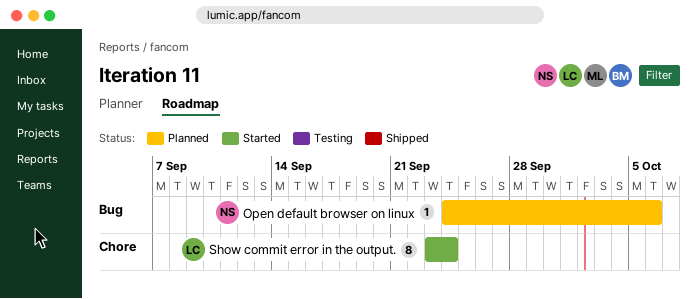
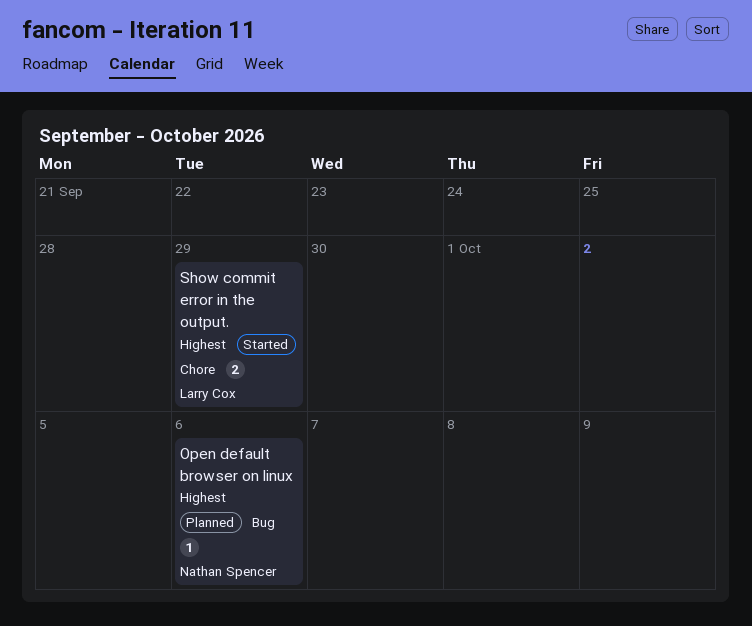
Show commit error in the output., estimate: 8 -> 2
Show commit error in the output., due: Sep 24 -> Sep 29

